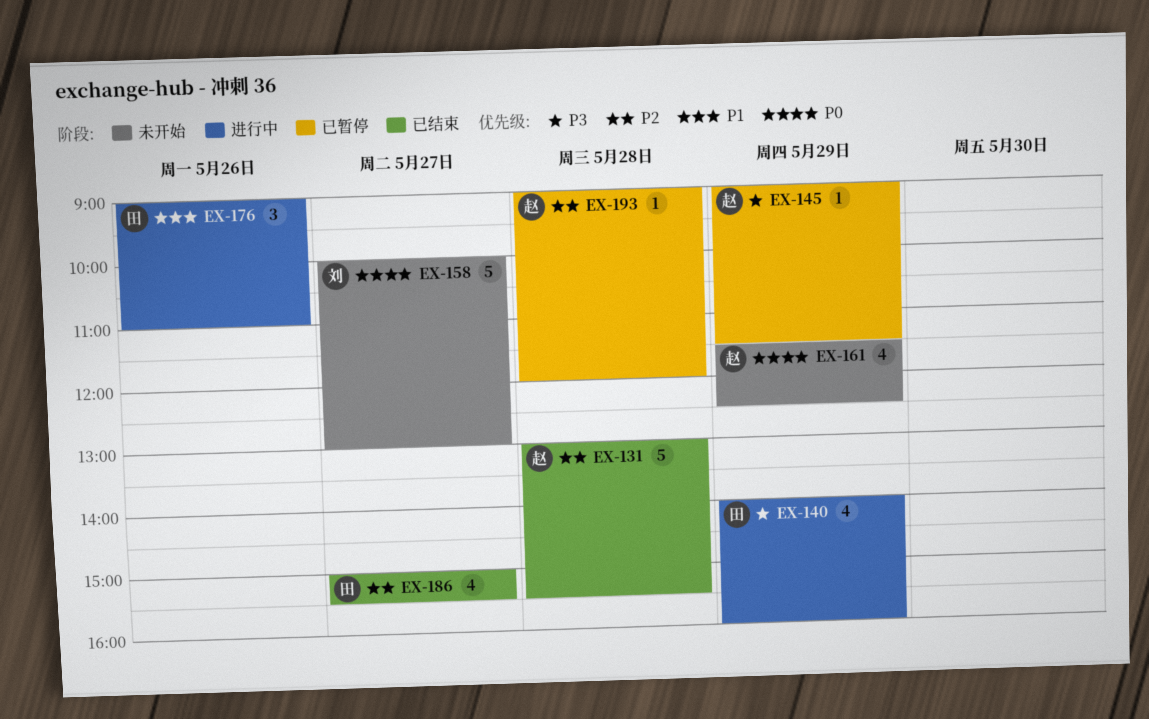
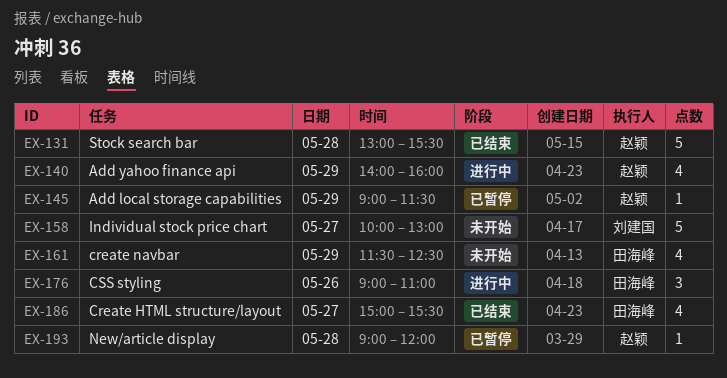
EX-140, owner: 田海峰 -> 赵颖
EX-161, owner: 赵颖 -> 田海峰

